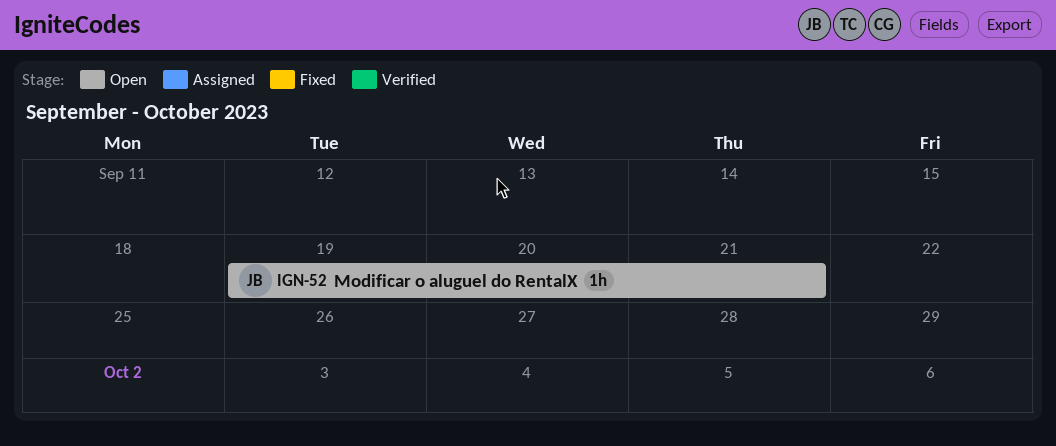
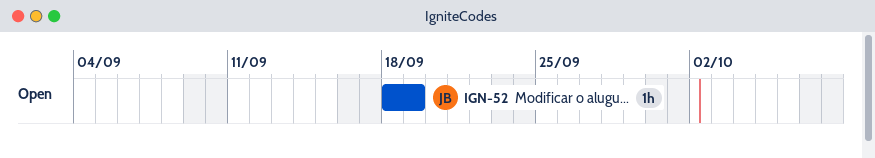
IGN-52, start: Sep 19 -> Sep 18
IGN-52, due: Sep 21 -> Sep 19

